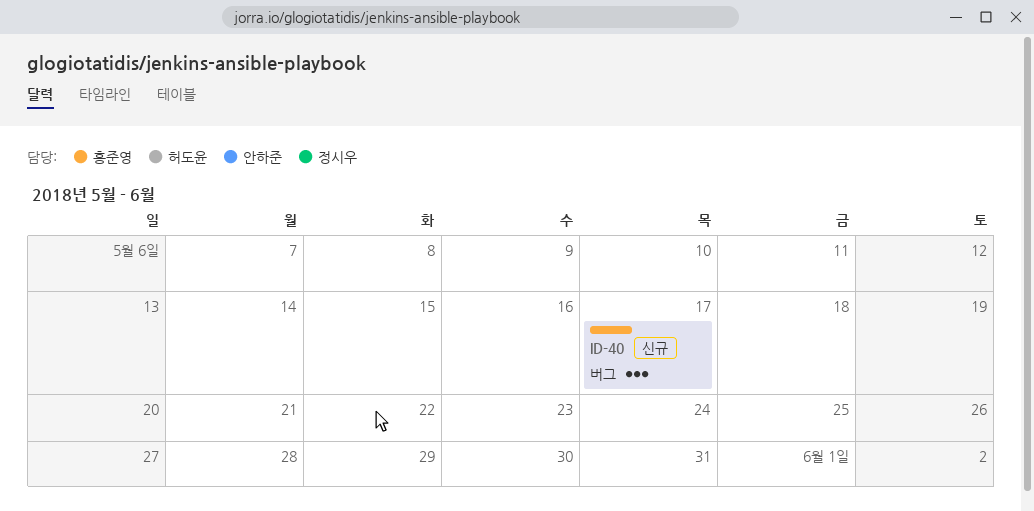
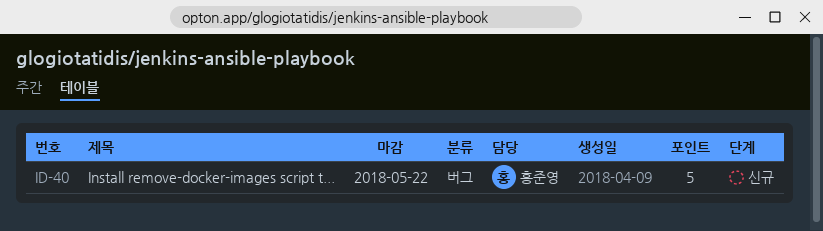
ID-40, estimate: 3 -> 5
ID-40, due: May 17 -> May 22

